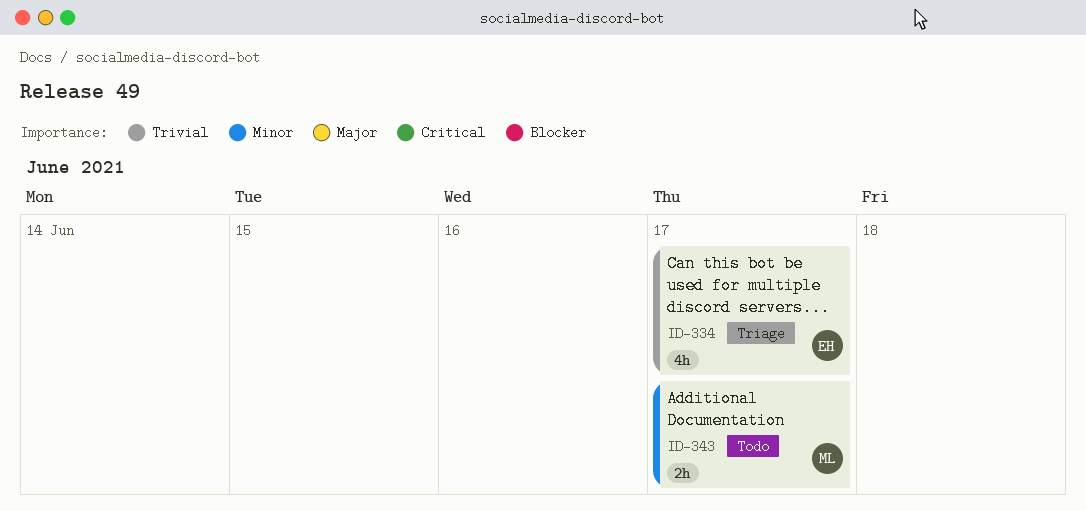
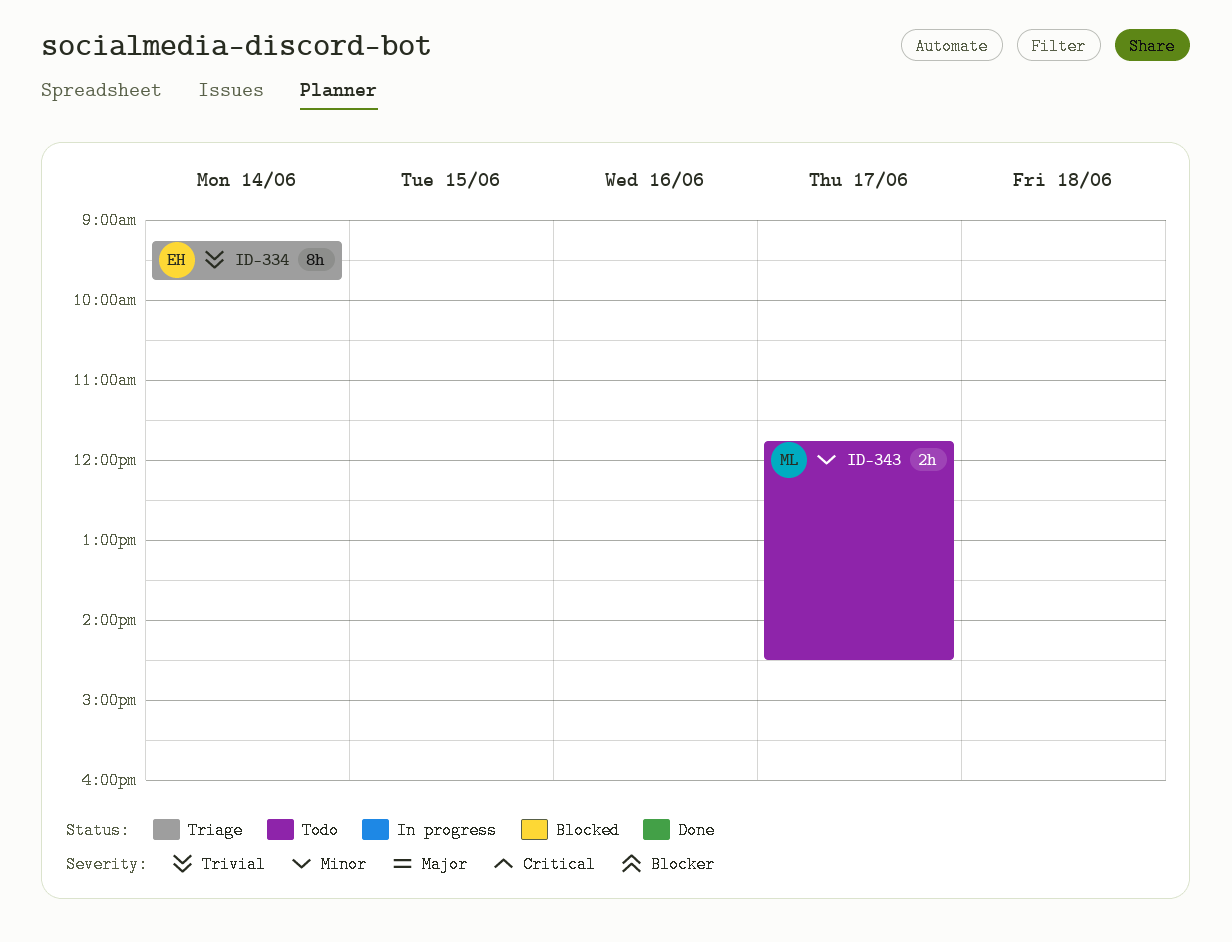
ID-334, estimate: 4h -> 8h
ID-334, day: Jun 17 -> Jun 14

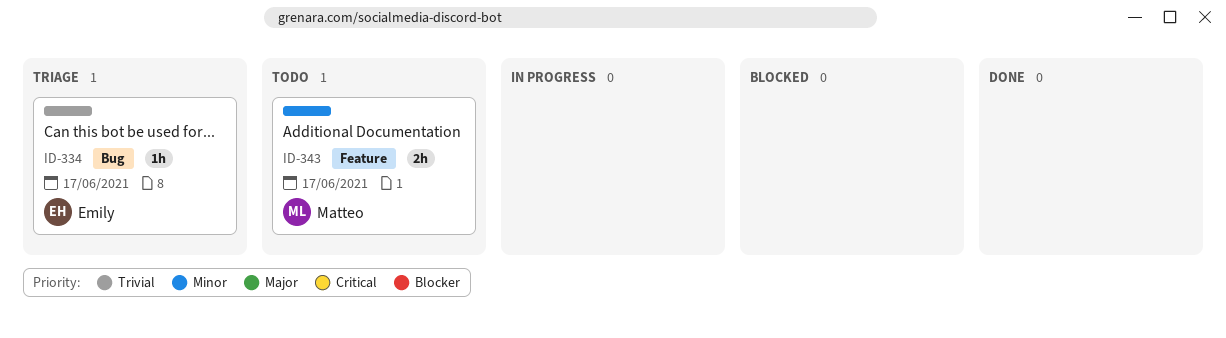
ID-334, estimate: 8h -> 1h
ID-334, day: Jun 14 -> Jun 17

